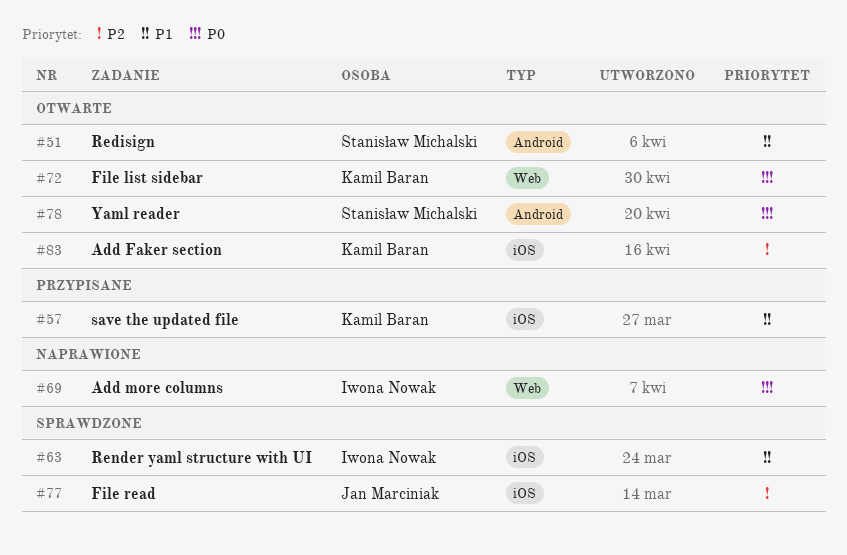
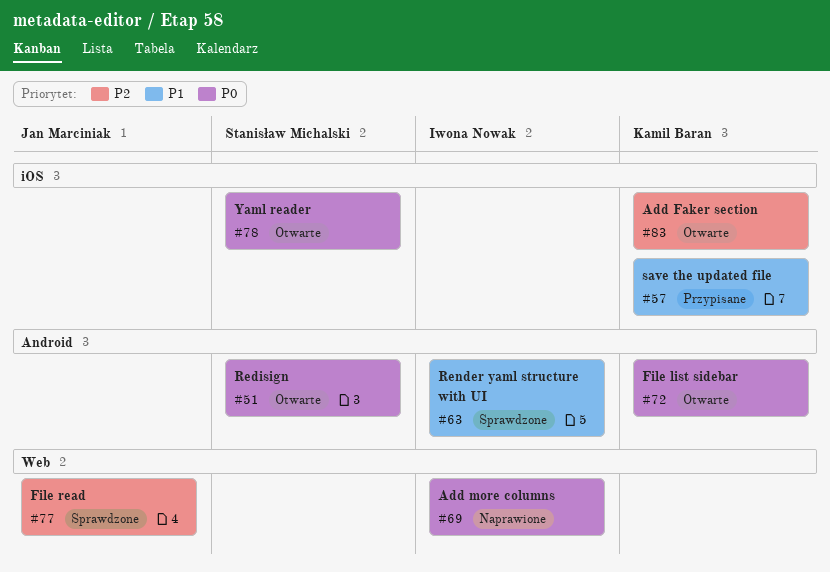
#51, priority: P1 -> P0
#63, label: iOS -> Android
#72, label: Web -> Android
#77, label: iOS -> Web
#78, label: Android -> iOS

